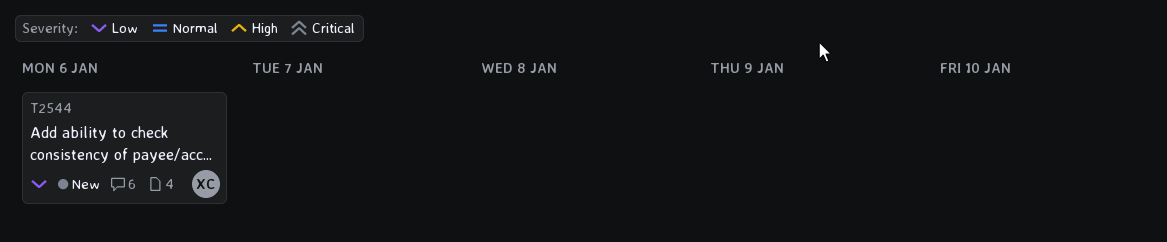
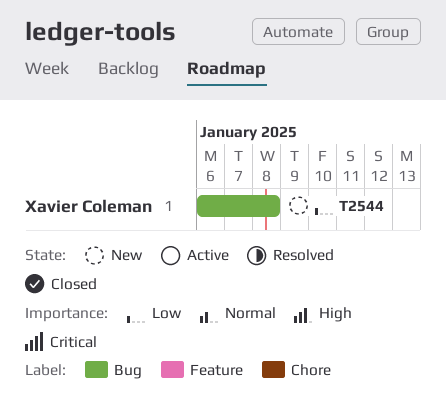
T2544, due: Jan 6 -> Jan 8

